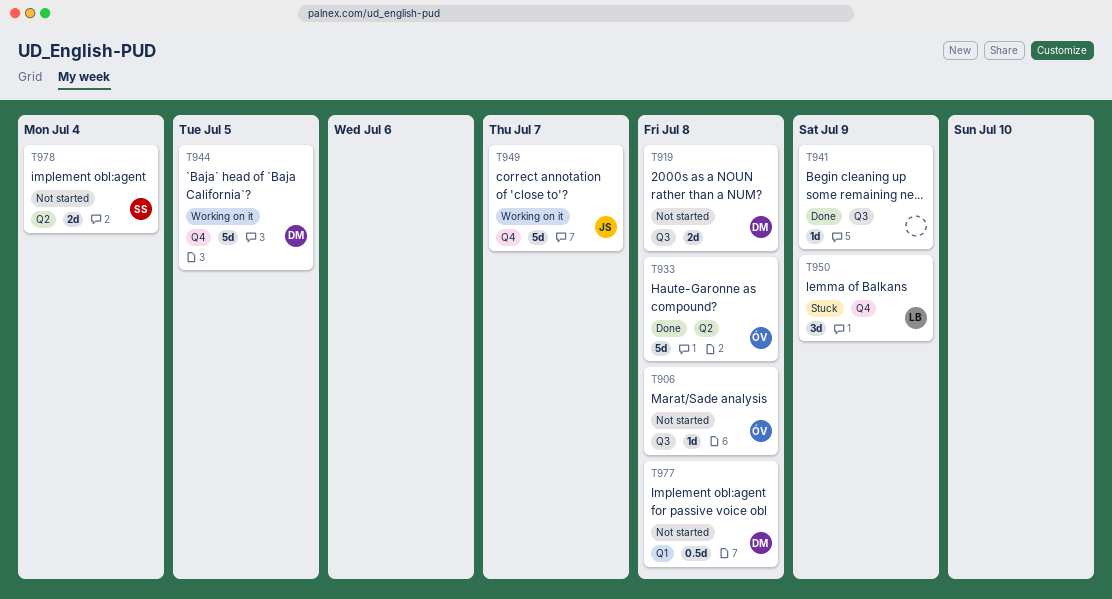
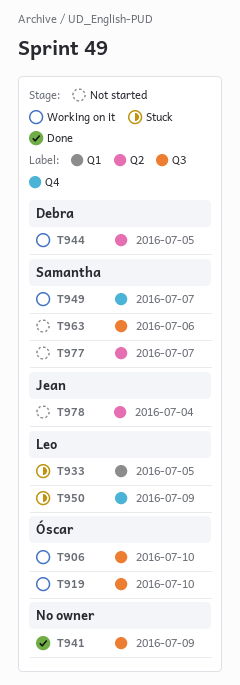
T906, status: Not started -> Working on it
T906, due: Jul 8 -> Jul 10
T919, status: Not started -> Working on it
T919, owner: Debra -> Óscar
T919, due: Jul 8 -> Jul 10
T933, status: Done -> Stuck
T933, owner: Óscar -> Leo
T933, label: Q2 -> Q1
T933, due: Jul 8 -> Jul 5
T944, label: Q4 -> Q2
T949, owner: Jean -> Samantha
T963: none -> present
T977, owner: Debra -> Samantha
T977, label: Q1 -> Q2
T977, due: Jul 8 -> Jul 7
T978, owner: Samantha -> Jean

